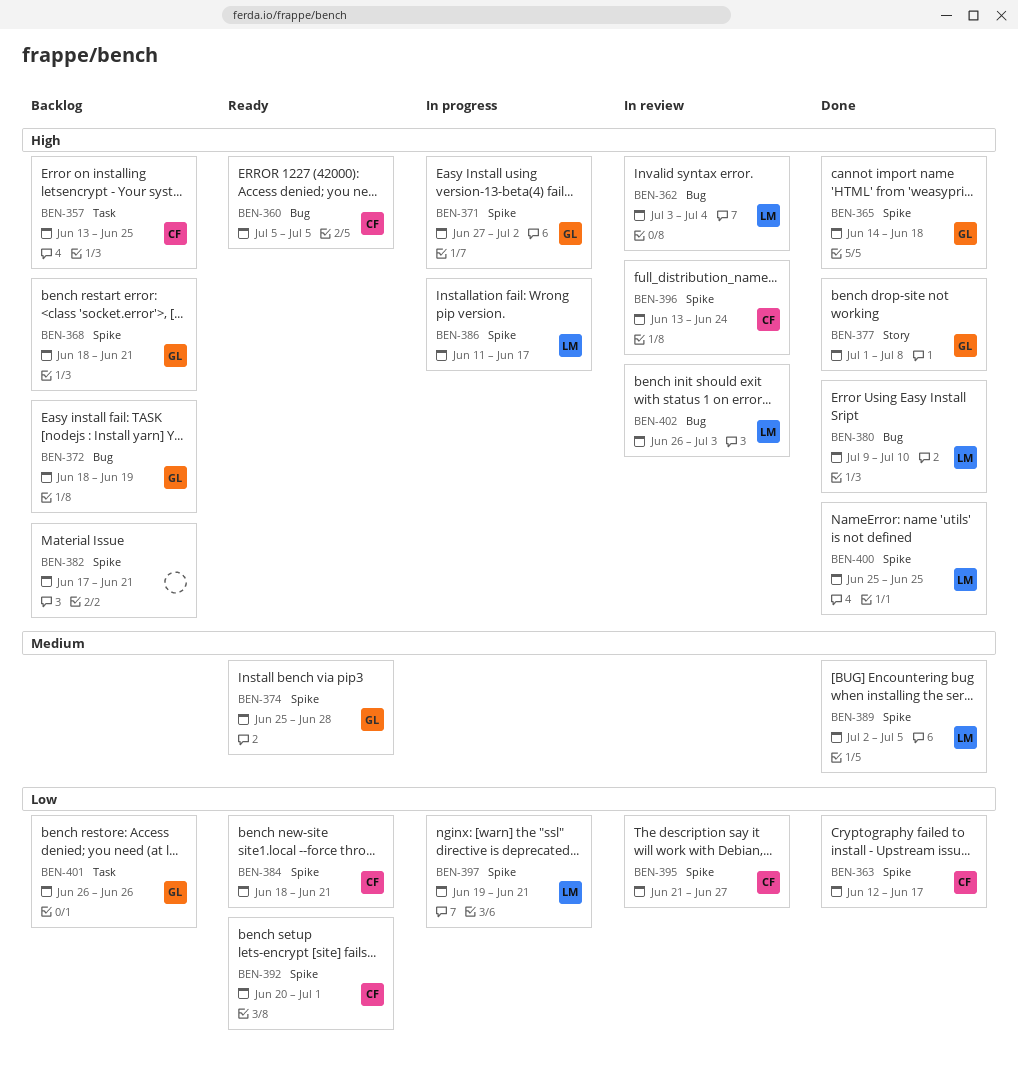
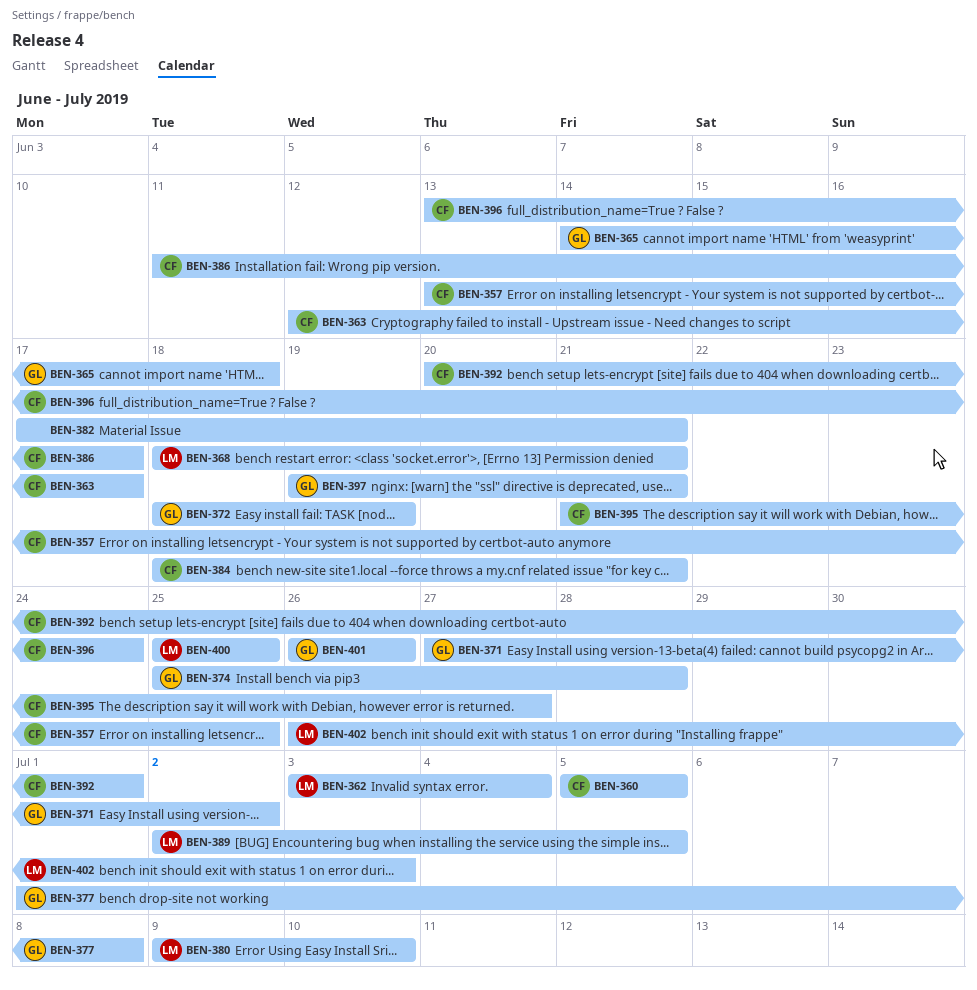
BEN-368, owner: GL -> LM
BEN-386, owner: LM -> CF
BEN-397, owner: LM -> GL

